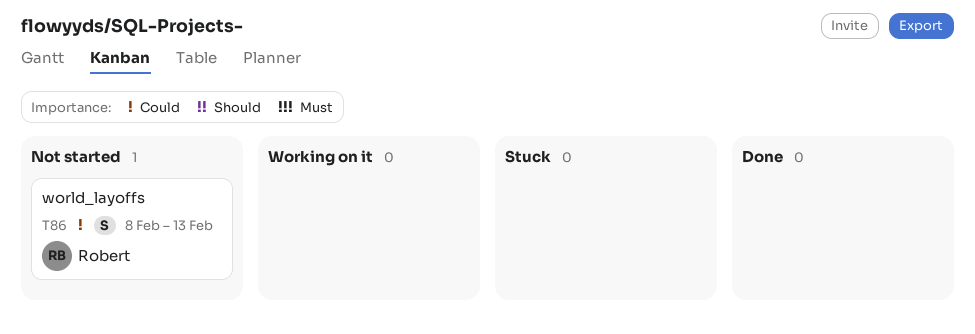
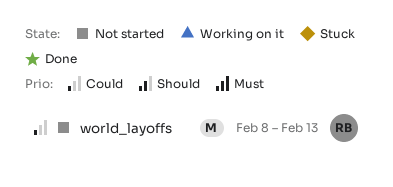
world_layoffs, estimate: S -> M

